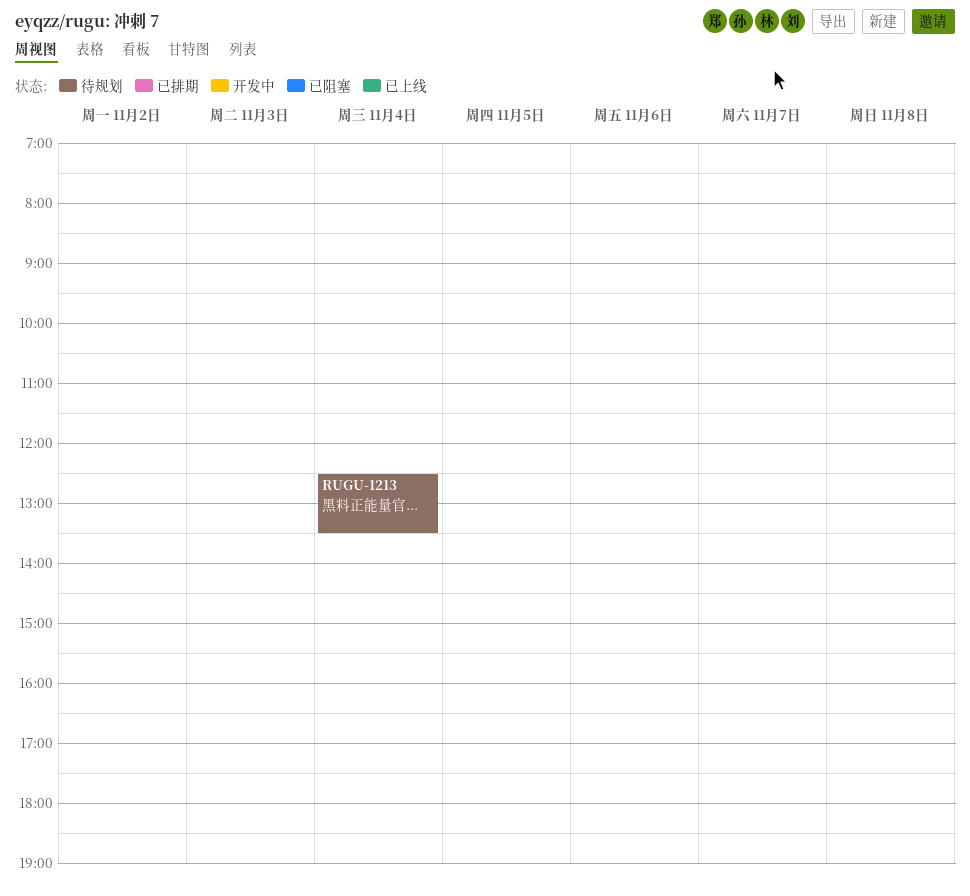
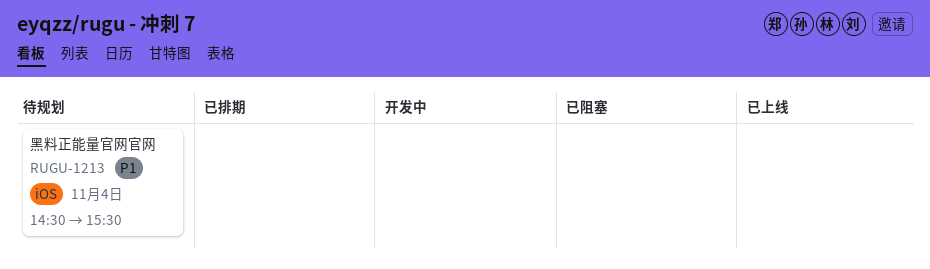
RUGU-1213, begins: 12:30 -> 14:30
RUGU-1213, ends: 13:30 -> 15:30

